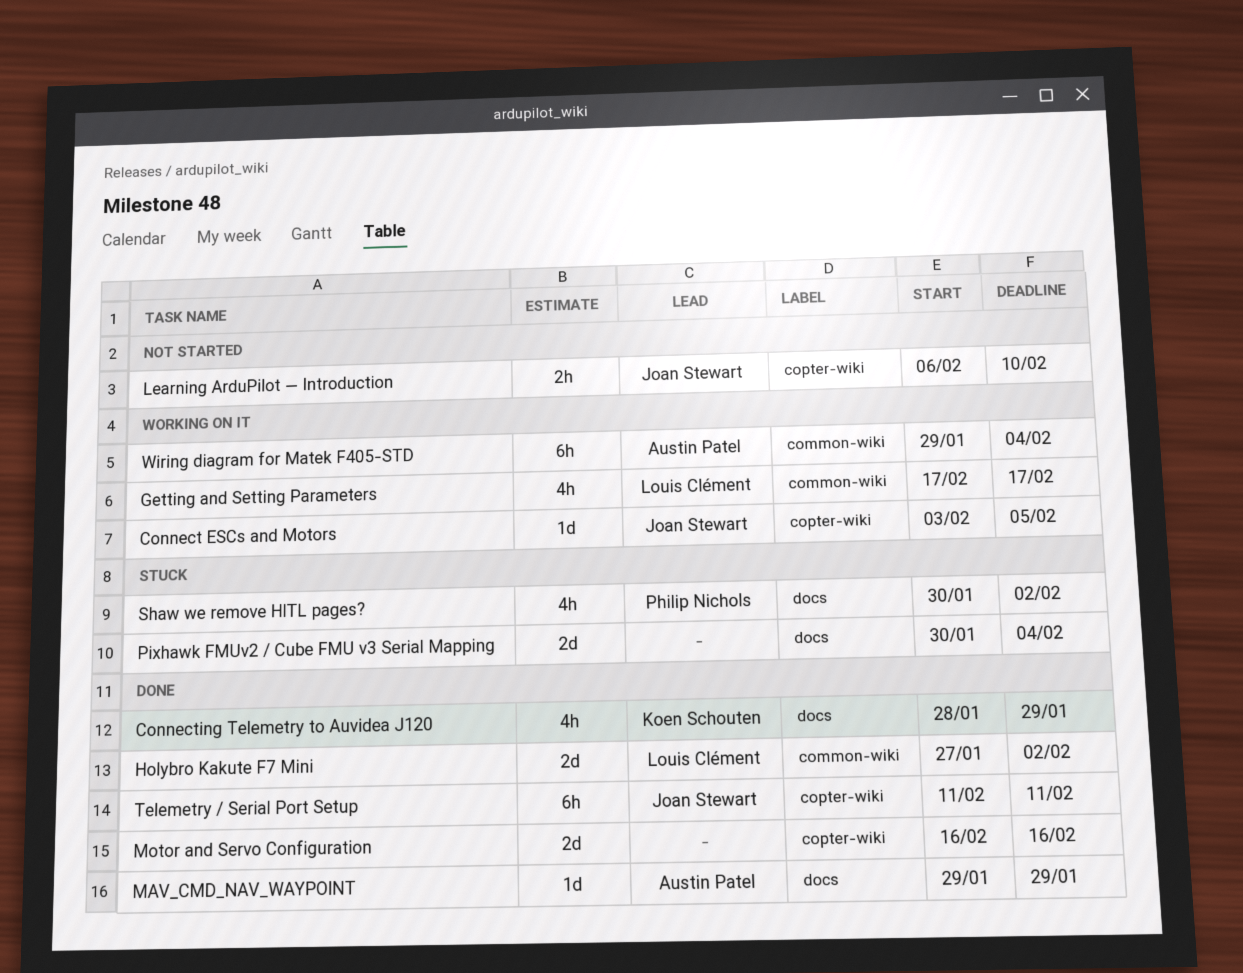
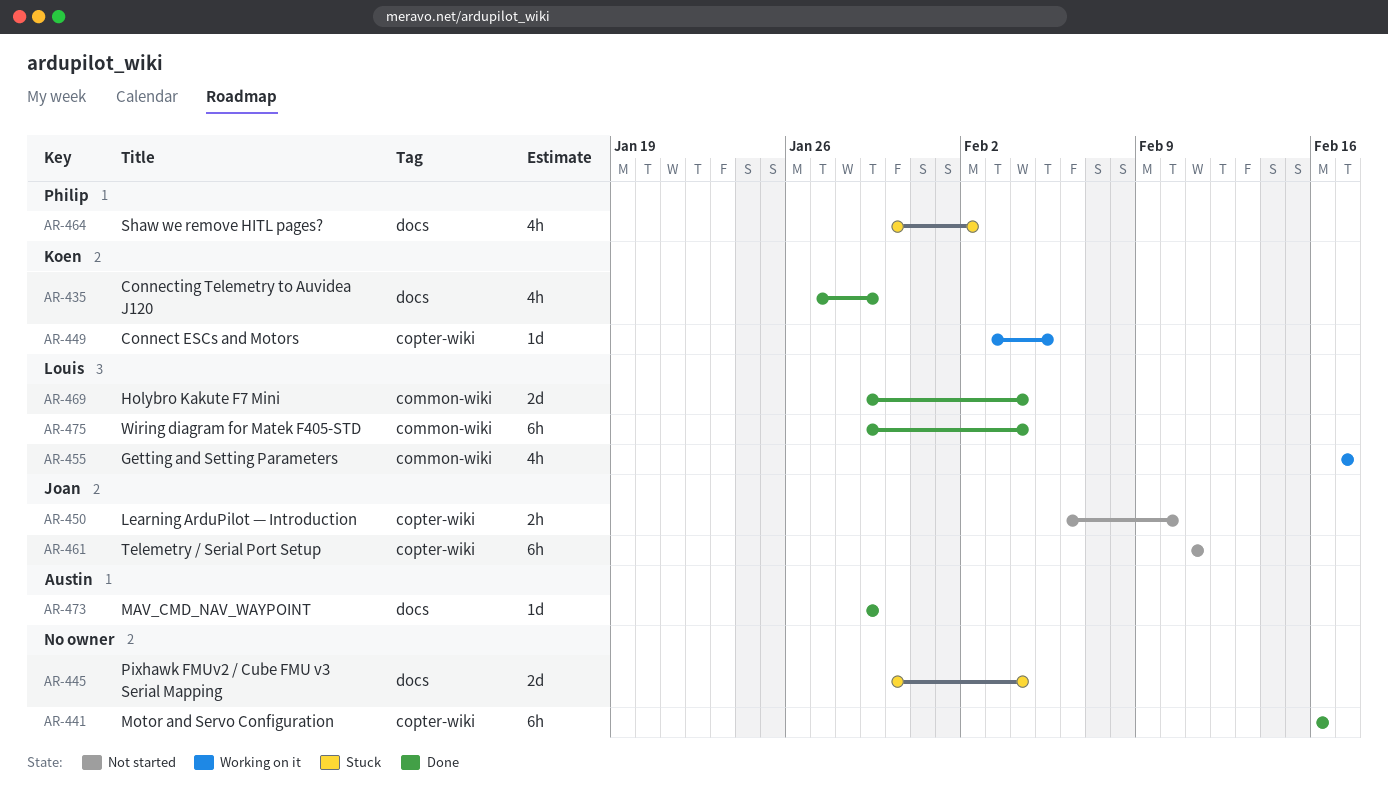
Connect ESCs and Motors, owner: Joan Stewart -> Koen Schouten
Connecting Telemetry to Auvidea J120, start: Jan 28 -> Jan 27
Holybro Kakute F7 Mini, start: Jan 27 -> Jan 29
Holybro Kakute F7 Mini, due: Feb 2 -> Feb 4
Motor and Servo Configuration, estimate: 2d -> 6h
Telemetry / Serial Port Setup, status: Done -> Not started
Wiring diagram for Matek F405-STD, status: Working on it -> Done
Wiring diagram for Matek F405-STD, owner: Austin Patel -> Louis Clément

